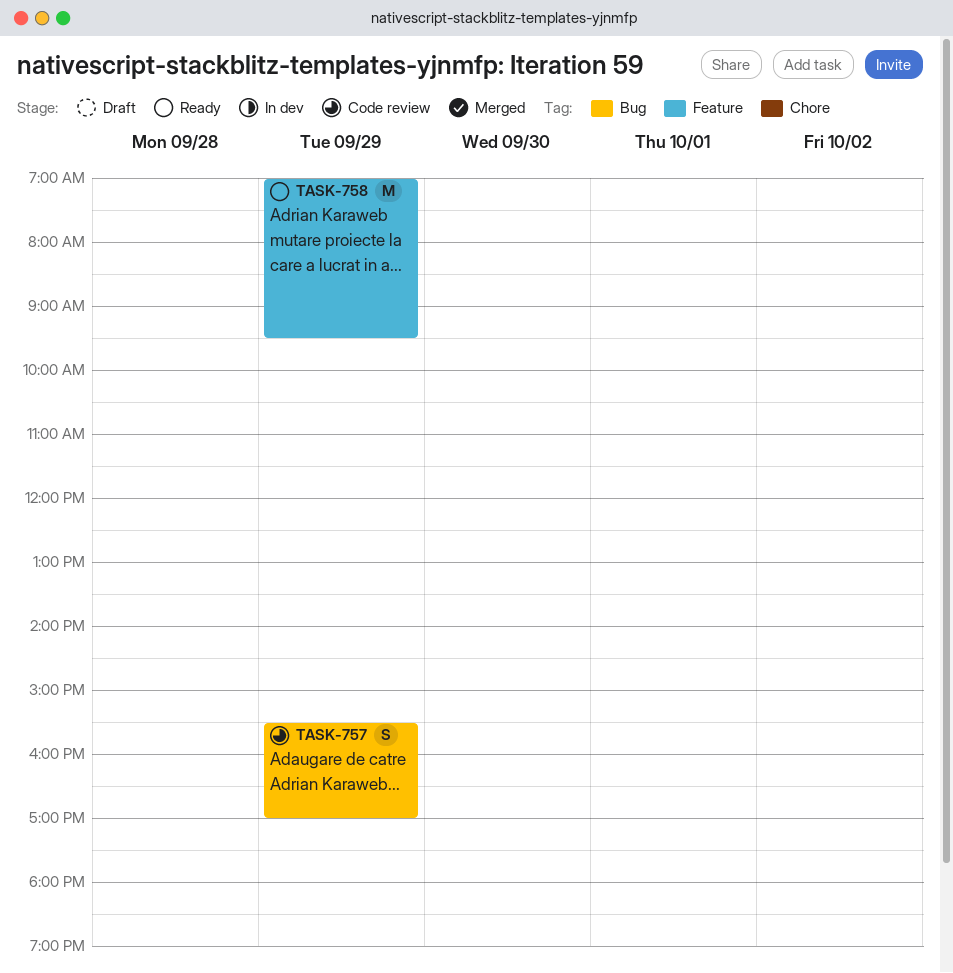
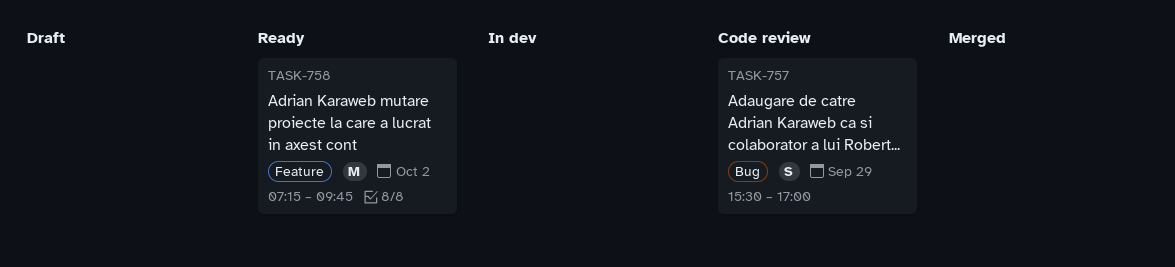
TASK-758, day: Sep 29 -> Oct 2
TASK-758, begins: 07:00 -> 07:15
TASK-758, ends: 09:30 -> 09:45

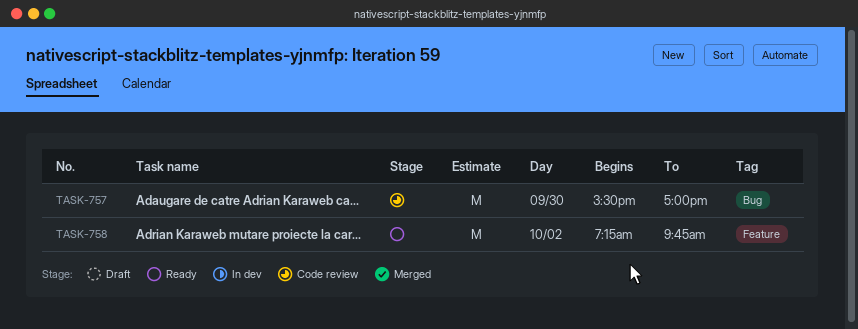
TASK-757, estimate: S -> M
TASK-757, day: Sep 29 -> Sep 30

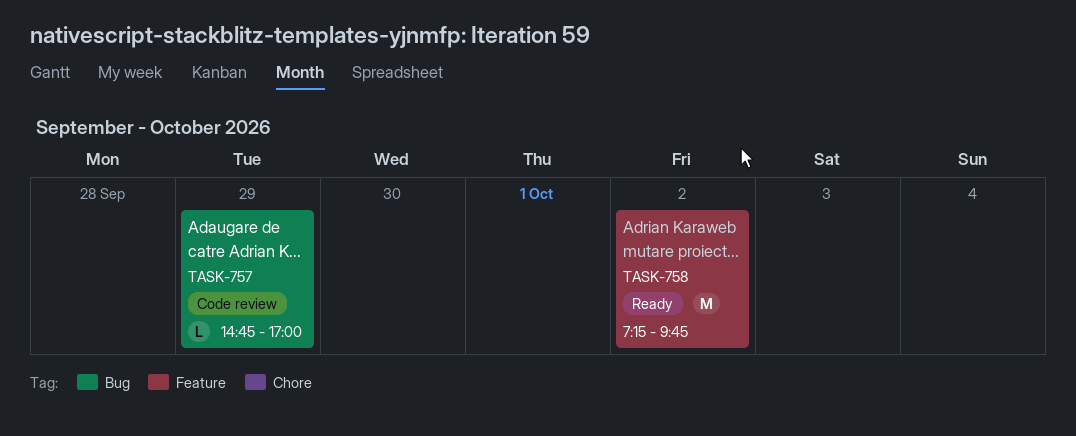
TASK-757, estimate: M -> L
TASK-757, day: Sep 30 -> Sep 29
TASK-757, begins: 15:30 -> 14:45

